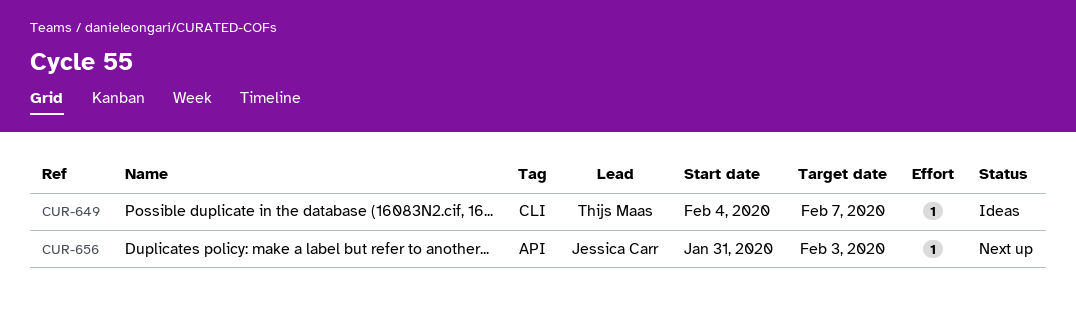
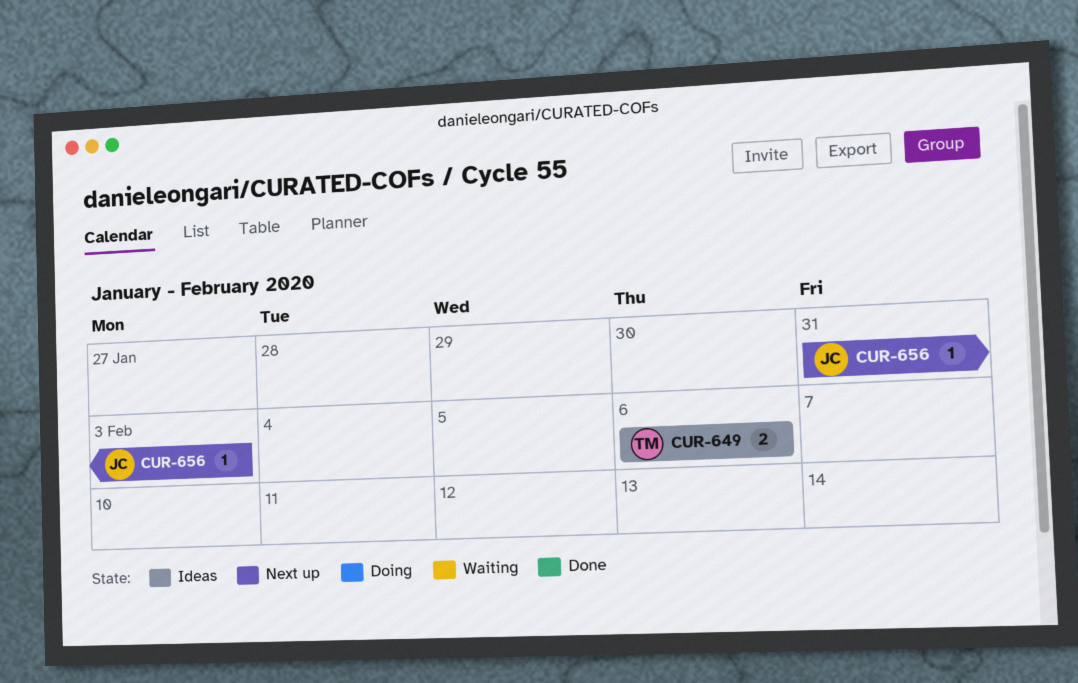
CUR-649, estimate: 1 -> 2
CUR-649, start: Feb 4 -> Feb 6
CUR-649, due: Feb 7 -> Feb 6

